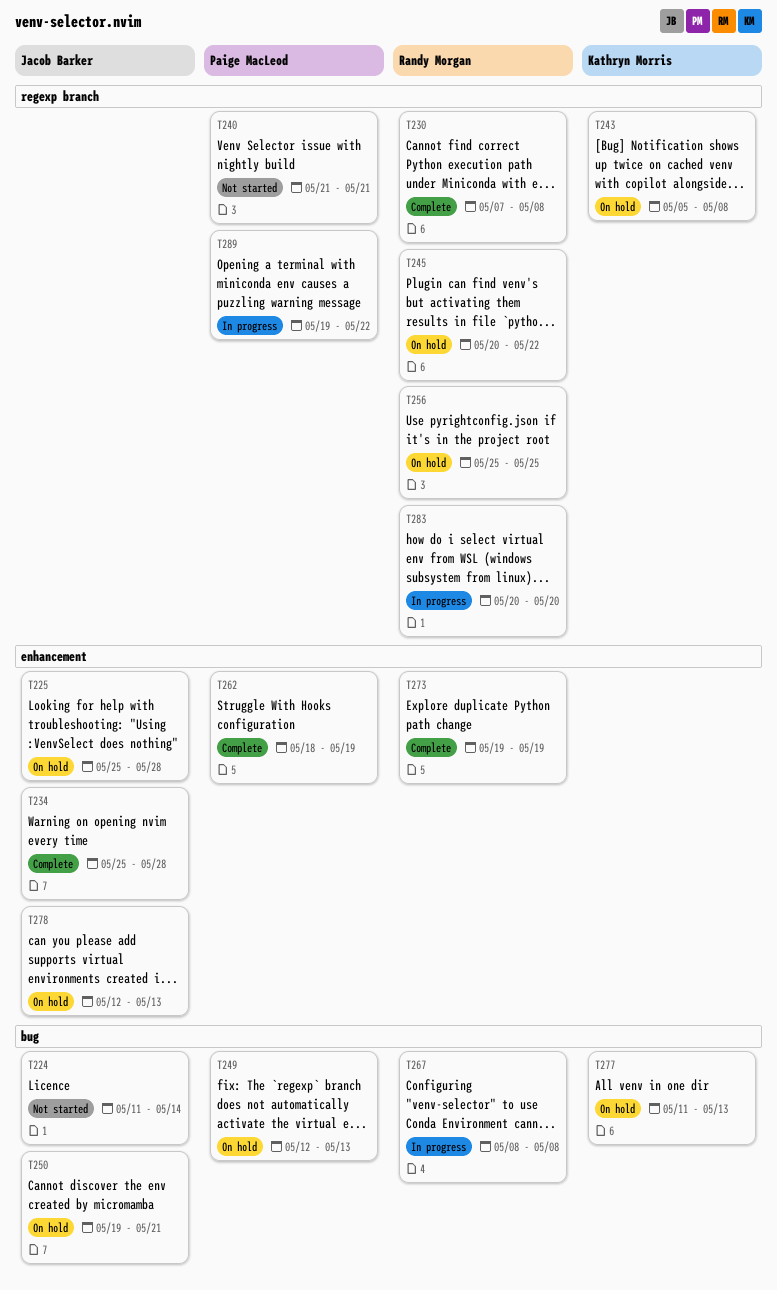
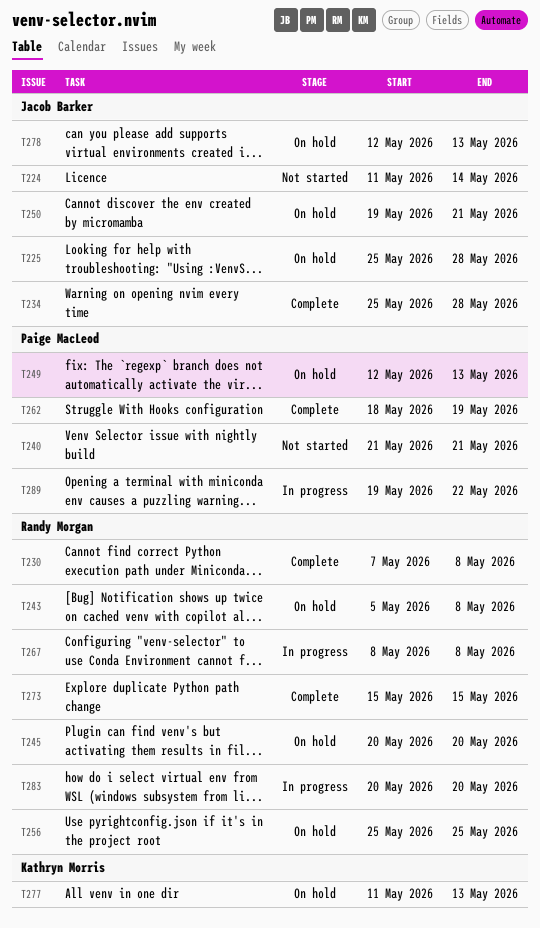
T243, owner: Kathryn Morris -> Randy Morgan
T245, due: May 22 -> May 20
T273, start: May 19 -> May 15
T273, due: May 19 -> May 15

